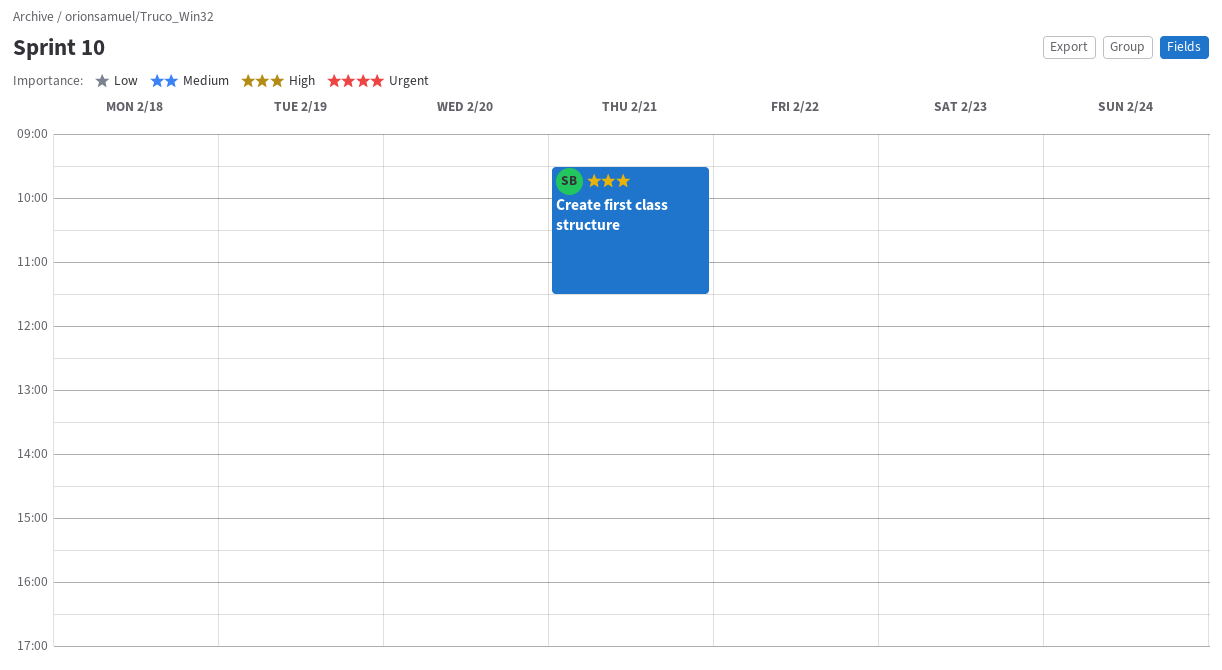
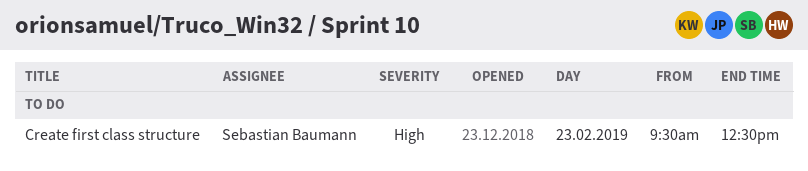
Create first class structure, day: Feb 21 -> Feb 23
Create first class structure, ends: 11:30 -> 12:30

